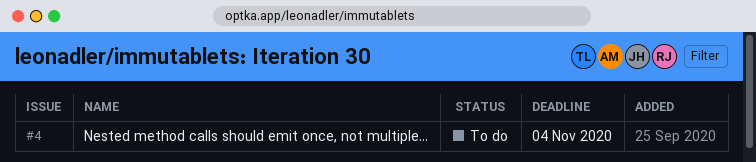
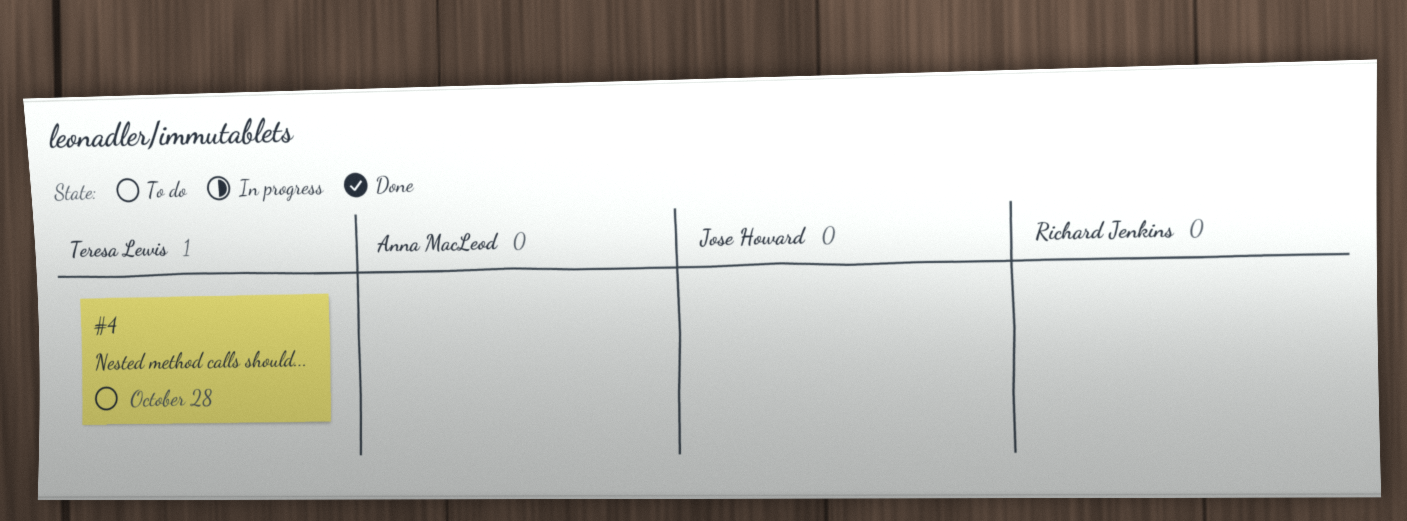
#4, due: Nov 4 -> Oct 28

